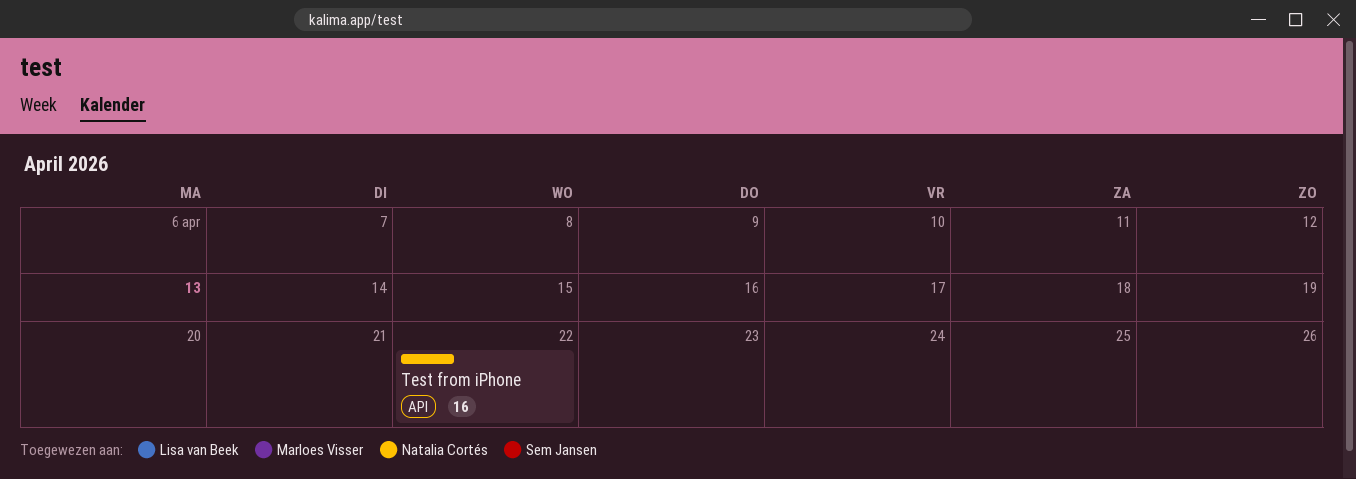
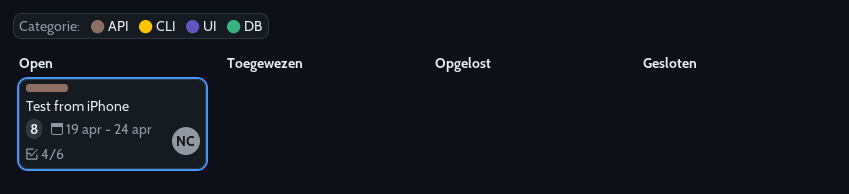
Test from iPhone, estimate: 16 -> 8
Test from iPhone, due: Apr 22 -> Apr 24

